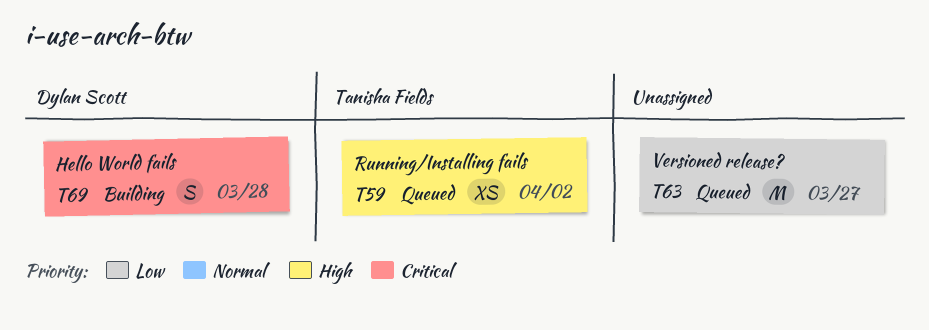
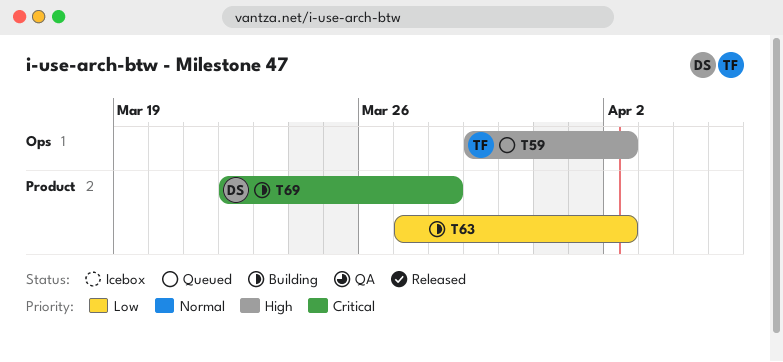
T63, status: Queued -> Building
T63, due: Mar 27 -> Apr 2

